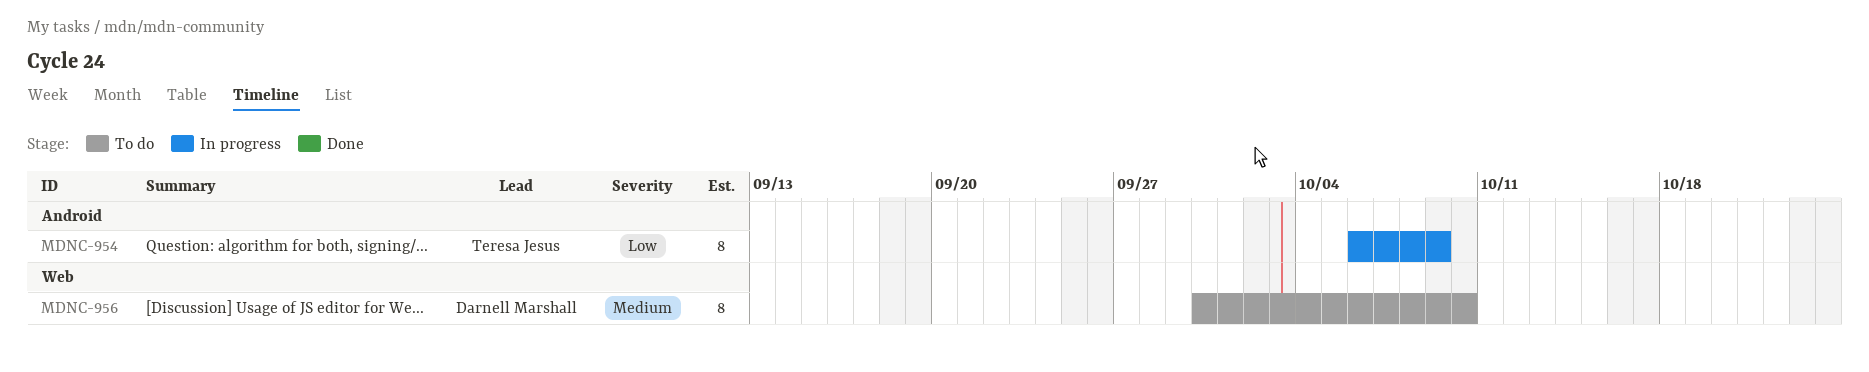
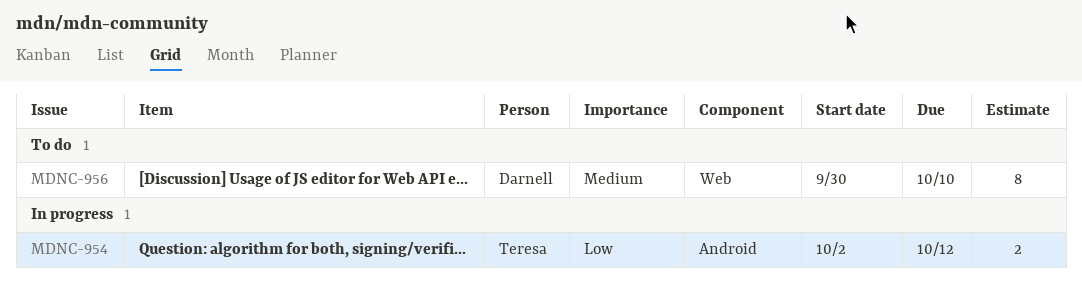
MDNC-954, estimate: 8 -> 2
MDNC-954, start: Oct 6 -> Oct 2
MDNC-954, due: Oct 9 -> Oct 12

